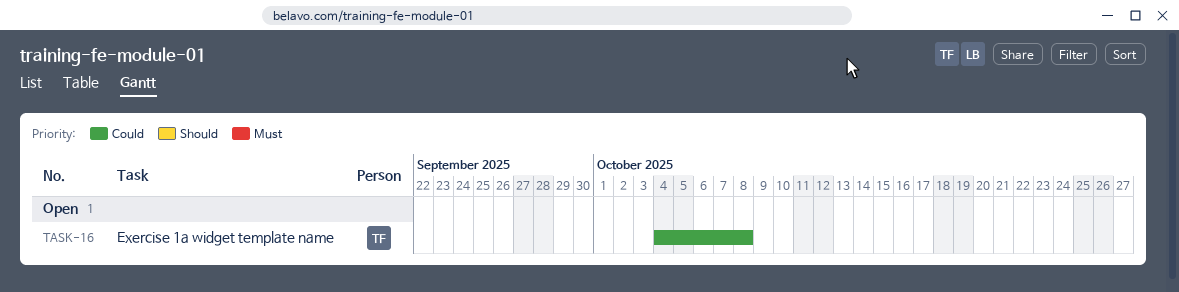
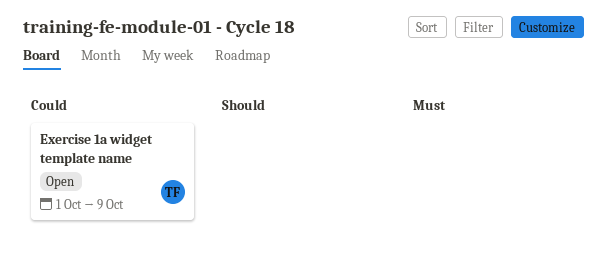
Exercise 1a widget template name, start: Oct 4 -> Oct 1
Exercise 1a widget template name, due: Oct 8 -> Oct 9

